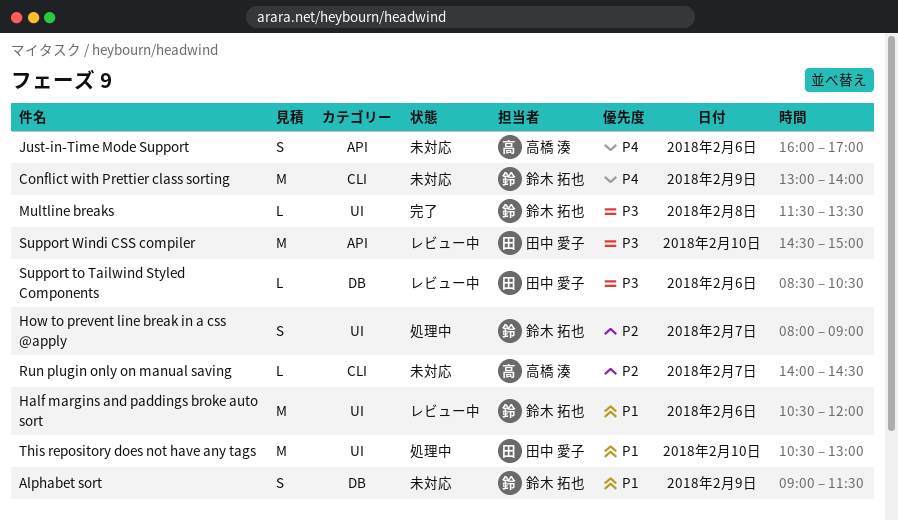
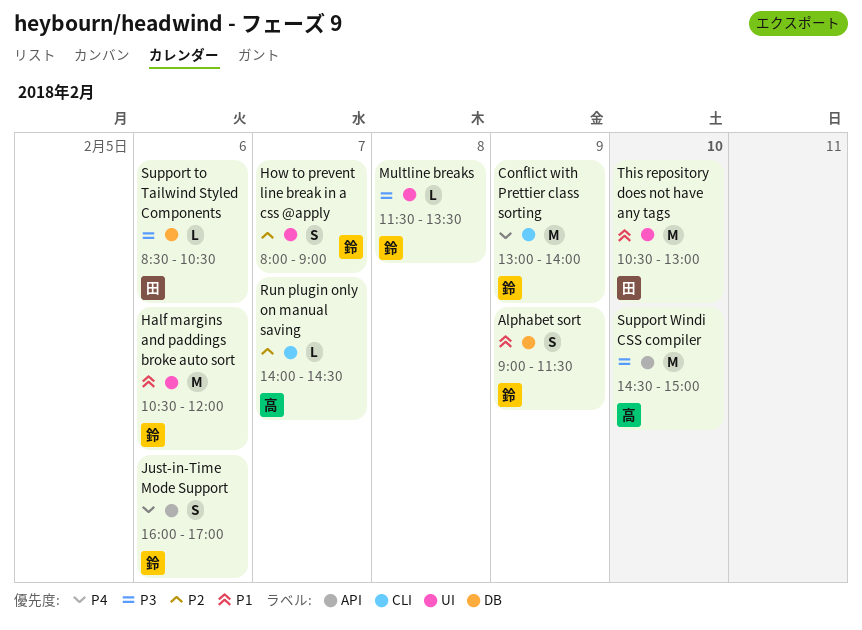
Just-in-Time Mode Support, owner: 高橋 湊 -> 鈴木 拓也
Support Windi CSS compiler, owner: 田中 愛子 -> 高橋 湊

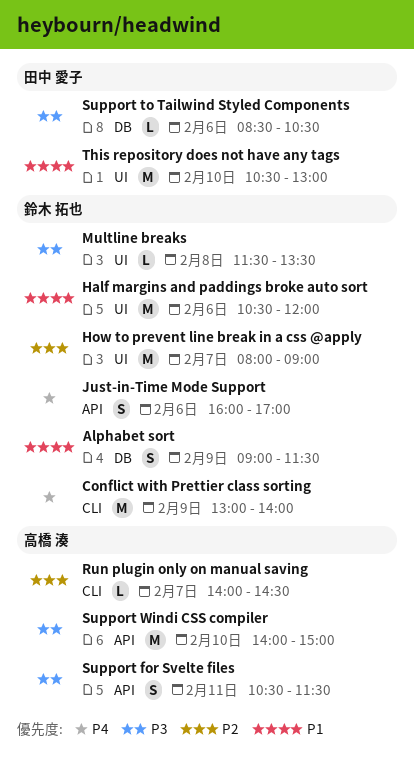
How to prevent line break in a css @apply, estimate: S -> M
Support for Svelte files: none -> present
Support Windi CSS compiler, begins: 14:30 -> 14:00

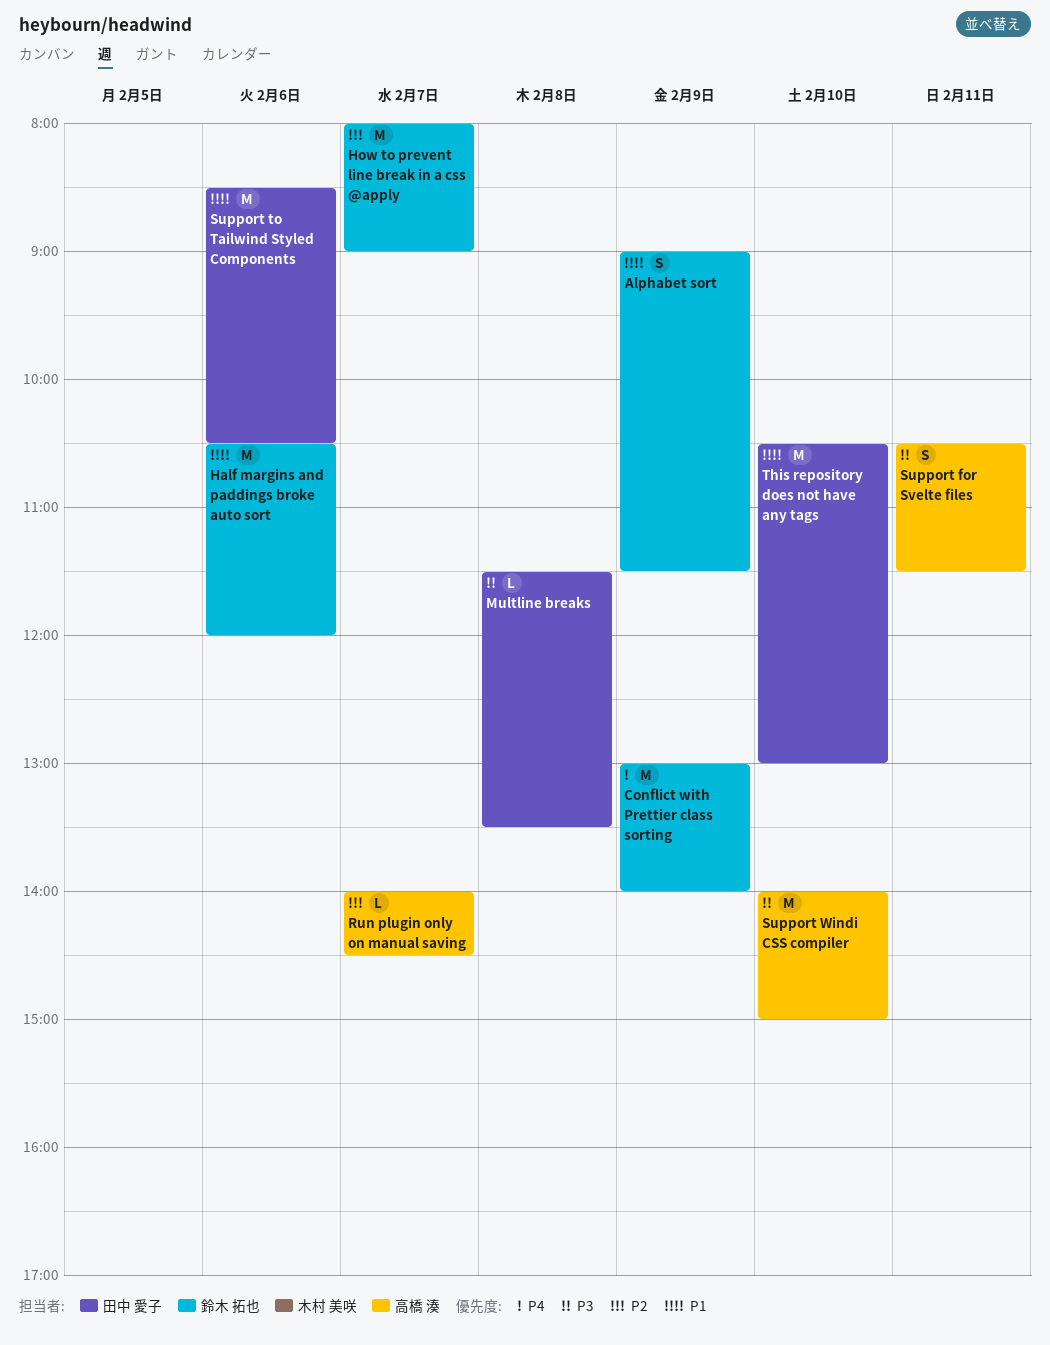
Just-in-Time Mode Support: present -> none
Multline breaks, owner: 鈴木 拓也 -> 田中 愛子
Support to Tailwind Styled Components, priority: P3 -> P1
Support to Tailwind Styled Components, estimate: L -> M

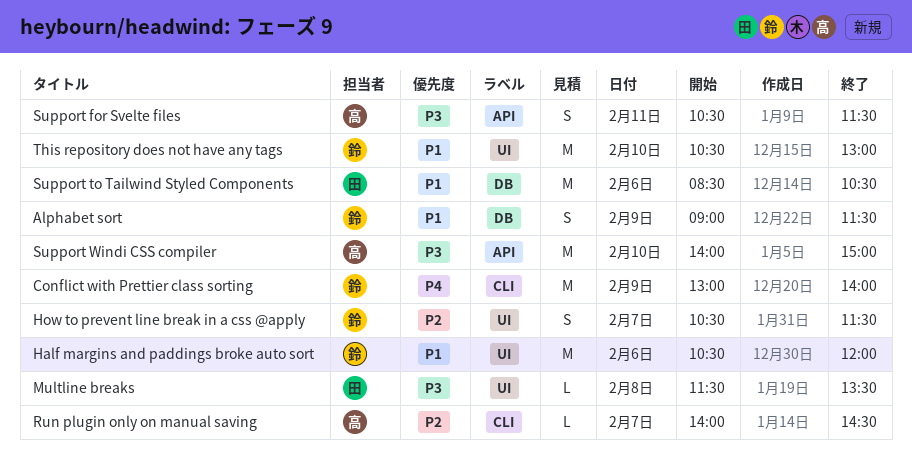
How to prevent line break in a css @apply, estimate: M -> S
How to prevent line break in a css @apply, begins: 08:00 -> 10:30
How to prevent line break in a css @apply, ends: 09:00 -> 11:30
This repository does not have any tags, owner: 田中 愛子 -> 鈴木 拓也

